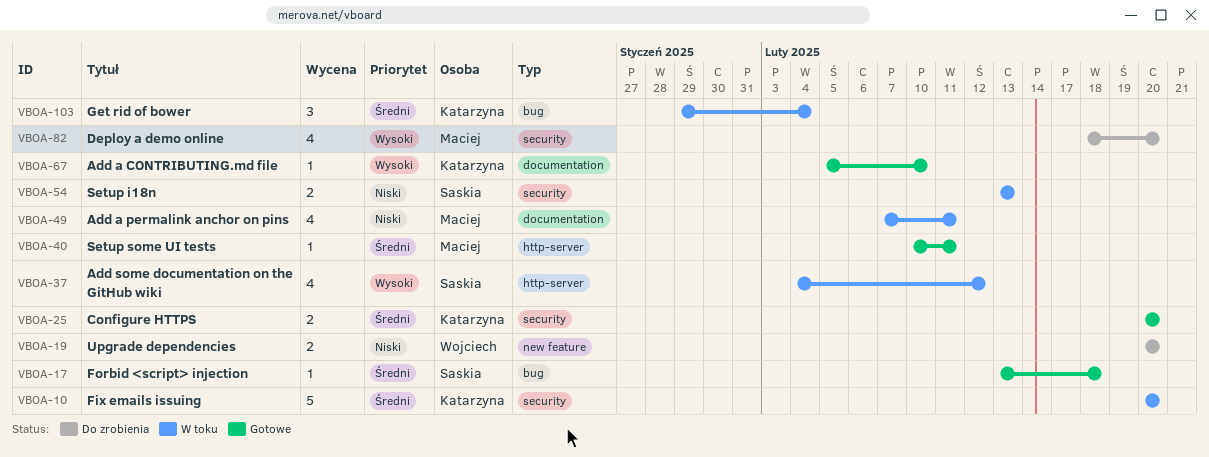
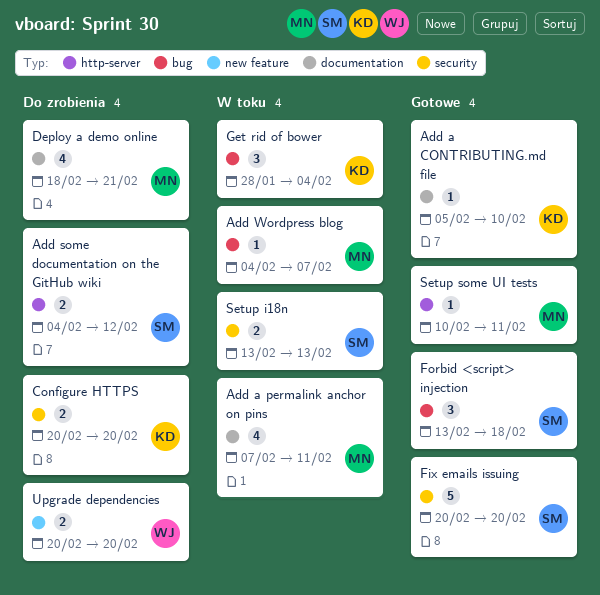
Add some documentation on the GitHub wiki, status: W toku -> Do zrobienia
Add some documentation on the GitHub wiki, estimate: 4 -> 2
Add Wordpress blog: none -> present
Configure HTTPS, status: Gotowe -> Do zrobienia
Deploy a demo online, label: security -> documentation
Deploy a demo online, due: Feb 20 -> Feb 21
Fix emails issuing, status: W toku -> Gotowe
Fix emails issuing, owner: Katarzyna -> Saskia
Forbid <script> injection, estimate: 1 -> 3
Get rid of bower, start: Jan 29 -> Jan 28

